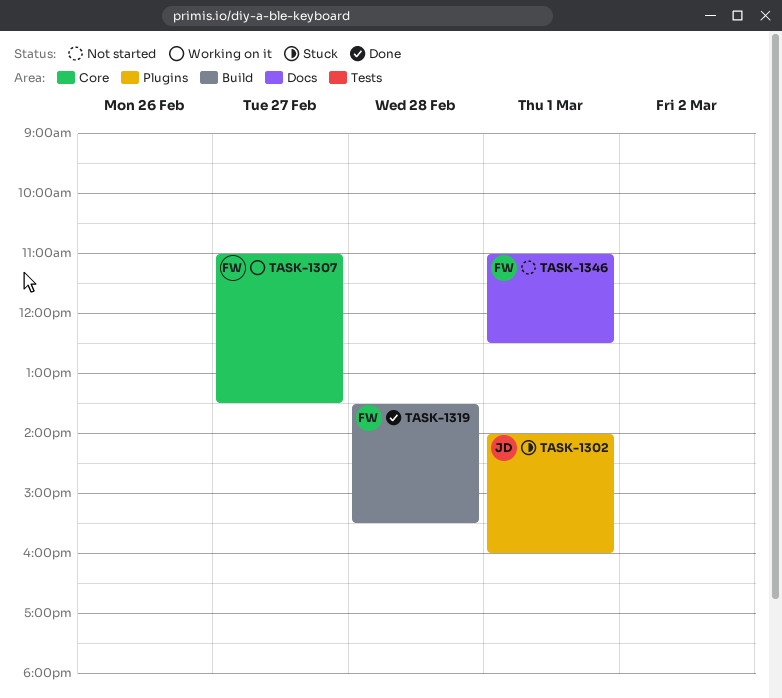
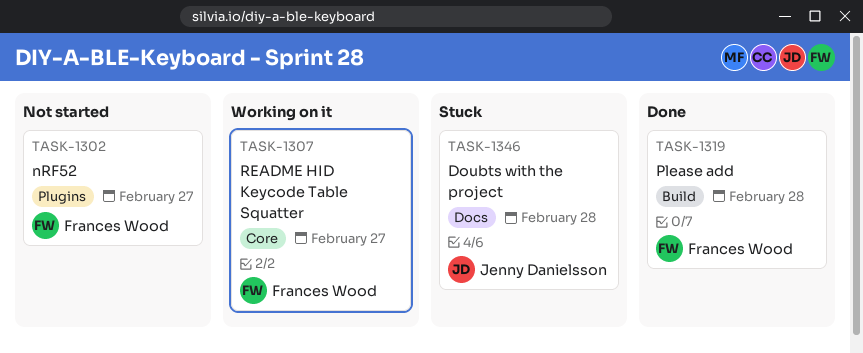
TASK-1302, status: Stuck -> Not started
TASK-1302, owner: Jenny Danielsson -> Frances Wood
TASK-1302, day: Mar 1 -> Feb 27
TASK-1346, status: Not started -> Stuck
TASK-1346, owner: Frances Wood -> Jenny Danielsson
TASK-1346, day: Mar 1 -> Feb 28

